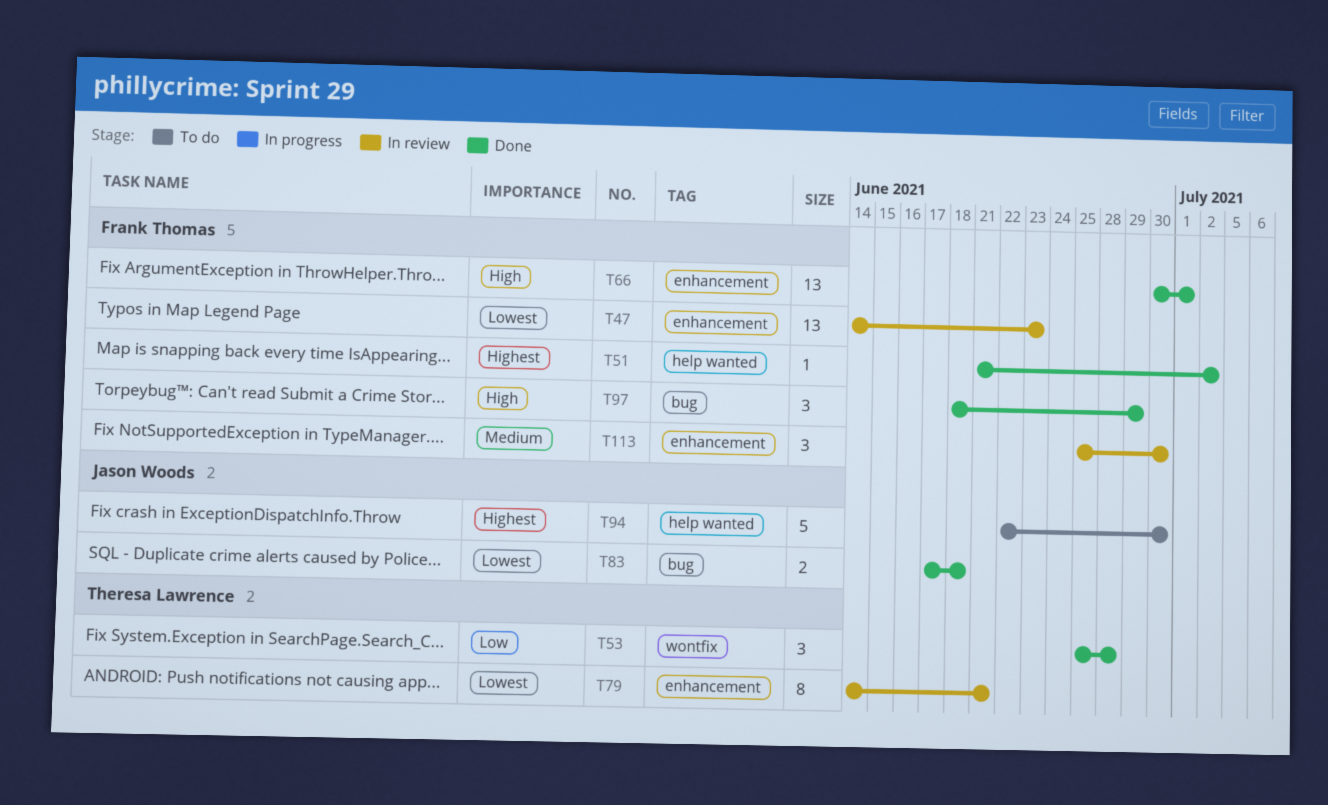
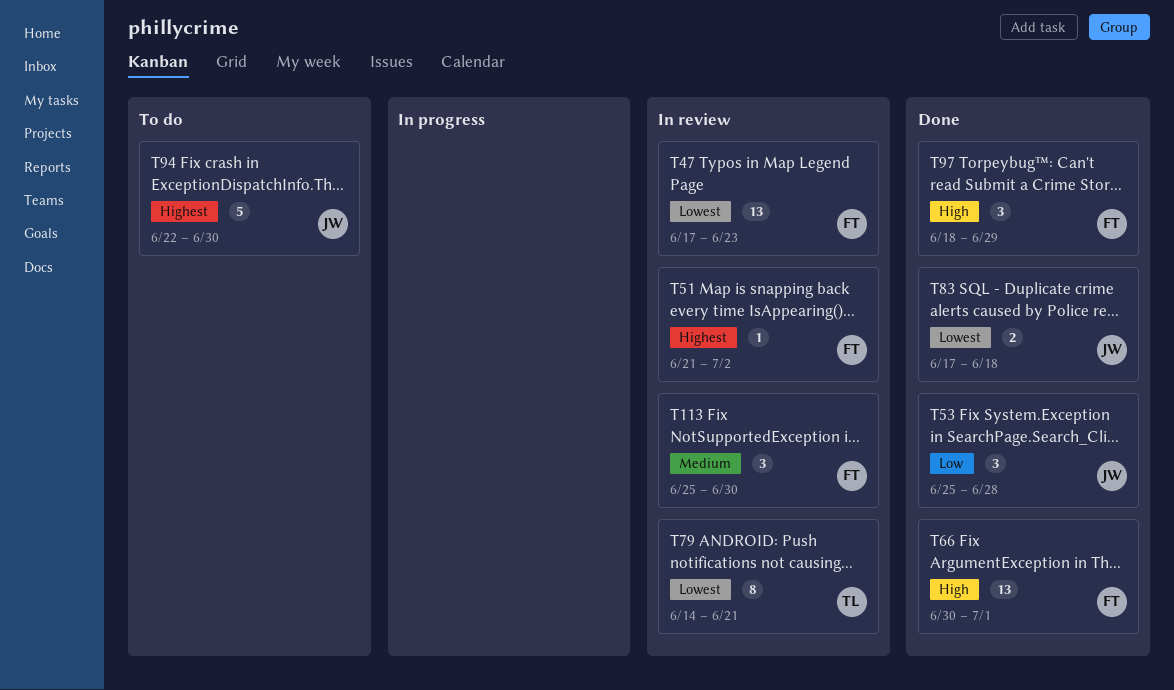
T47, start: Jun 14 -> Jun 17
T51, status: Done -> In review
T53, owner: Theresa Lawrence -> Jason Woods

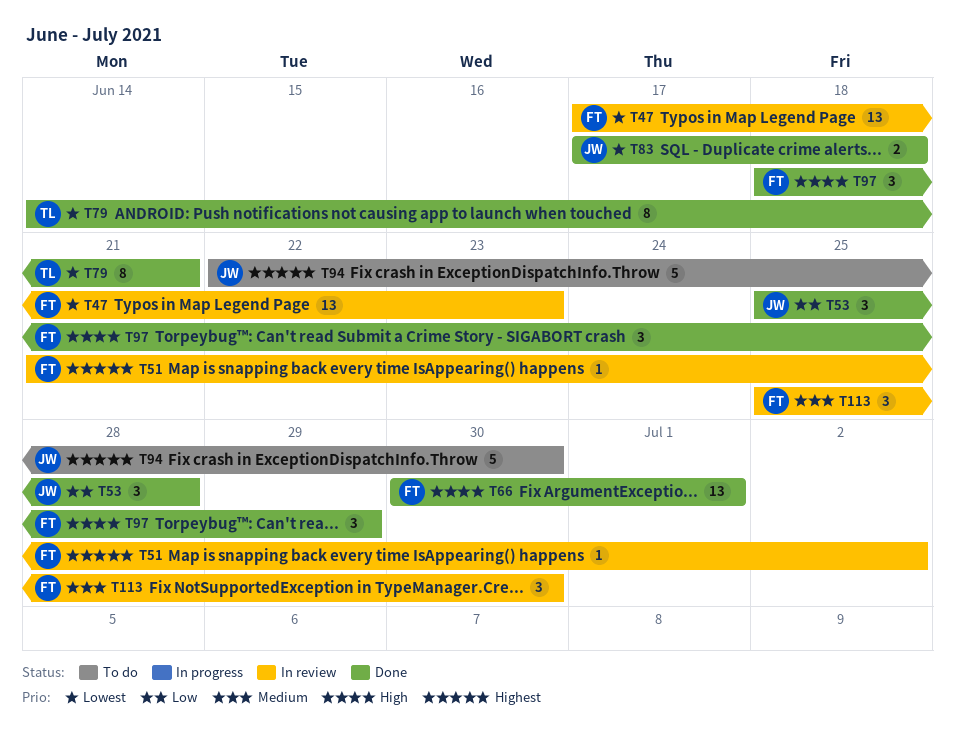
T79, status: In review -> Done

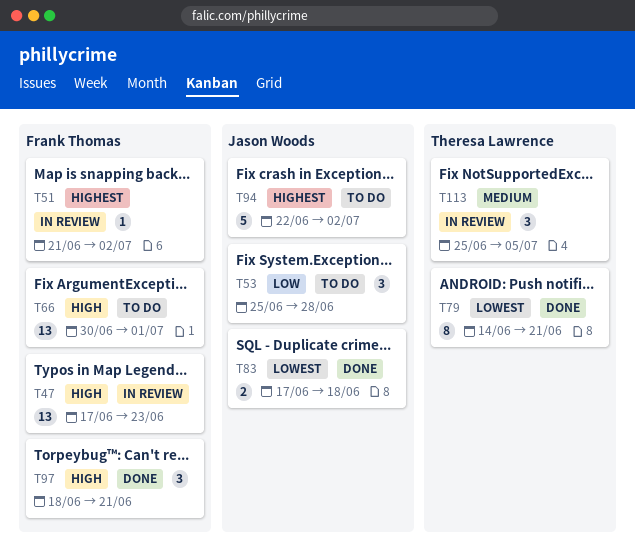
T47, priority: Lowest -> High
T53, status: Done -> To do
T66, status: Done -> To do
T94, due: Jun 30 -> Jul 2
T97, due: Jun 29 -> Jun 21
T113, owner: Frank Thomas -> Theresa Lawrence
T113, due: Jun 30 -> Jul 5

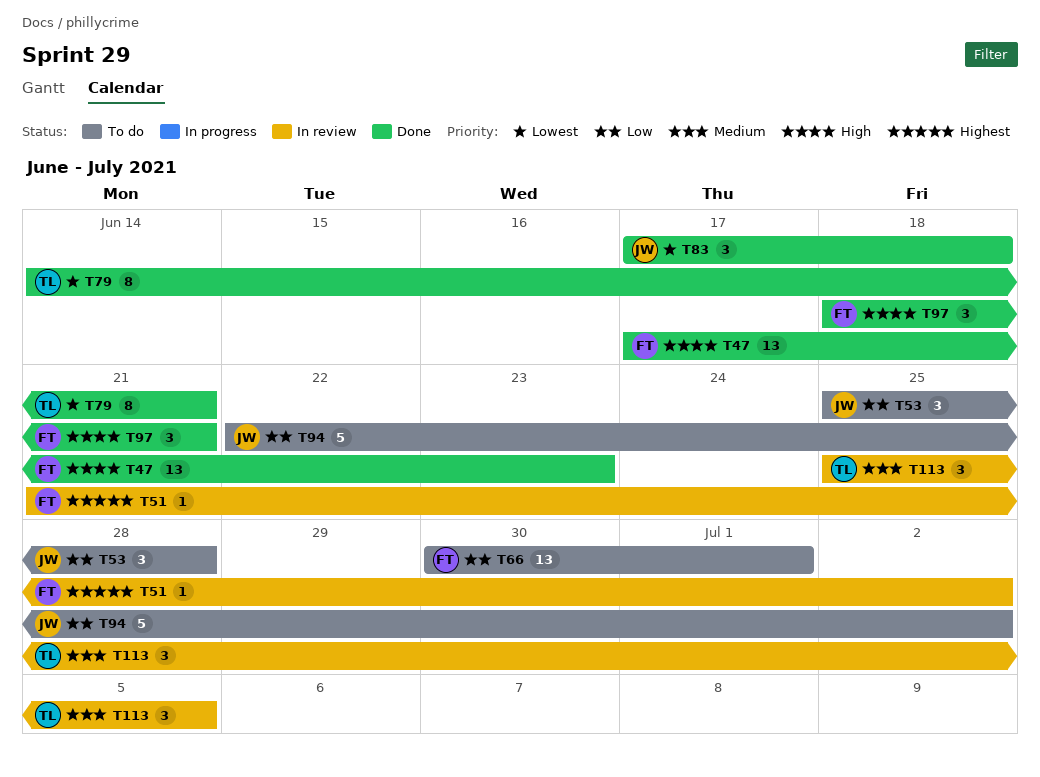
T47, status: In review -> Done
T66, priority: High -> Low
T83, estimate: 2 -> 3
T94, priority: Highest -> Low

